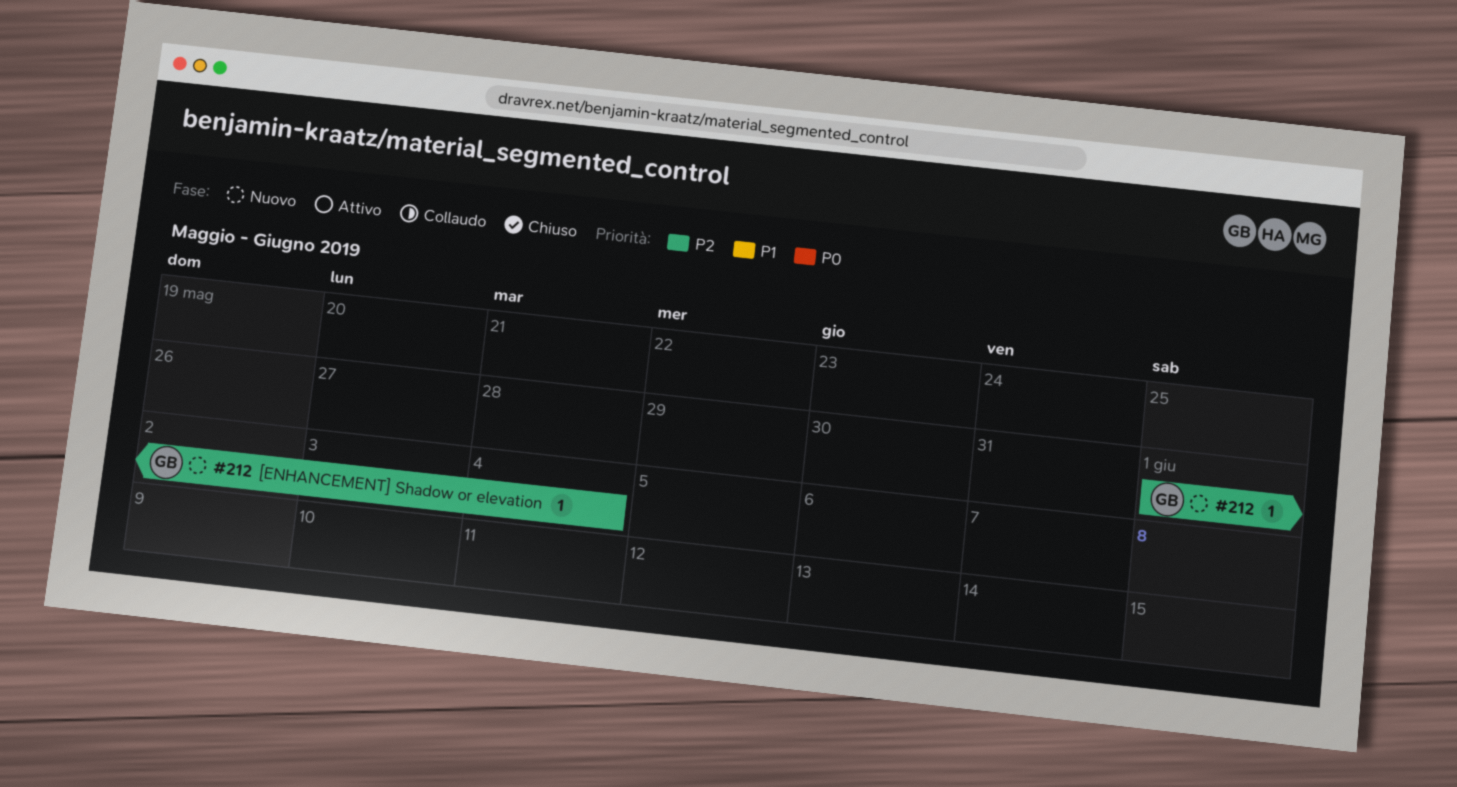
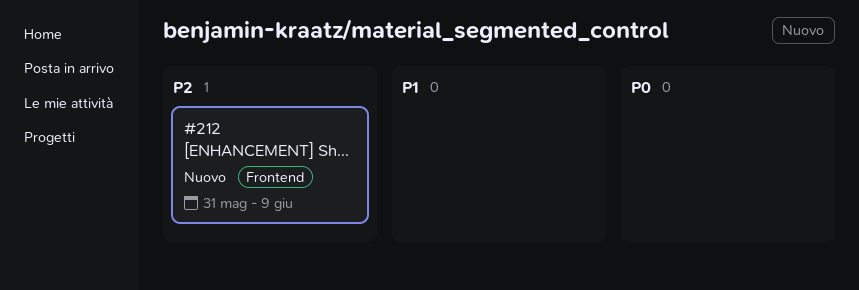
#212, start: Jun 1 -> May 31
#212, due: Jun 4 -> Jun 9

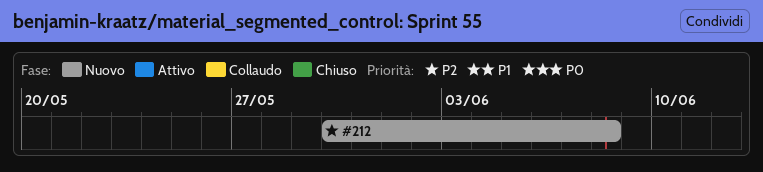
#212, start: May 31 -> May 30
#212, due: Jun 9 -> Jun 8

